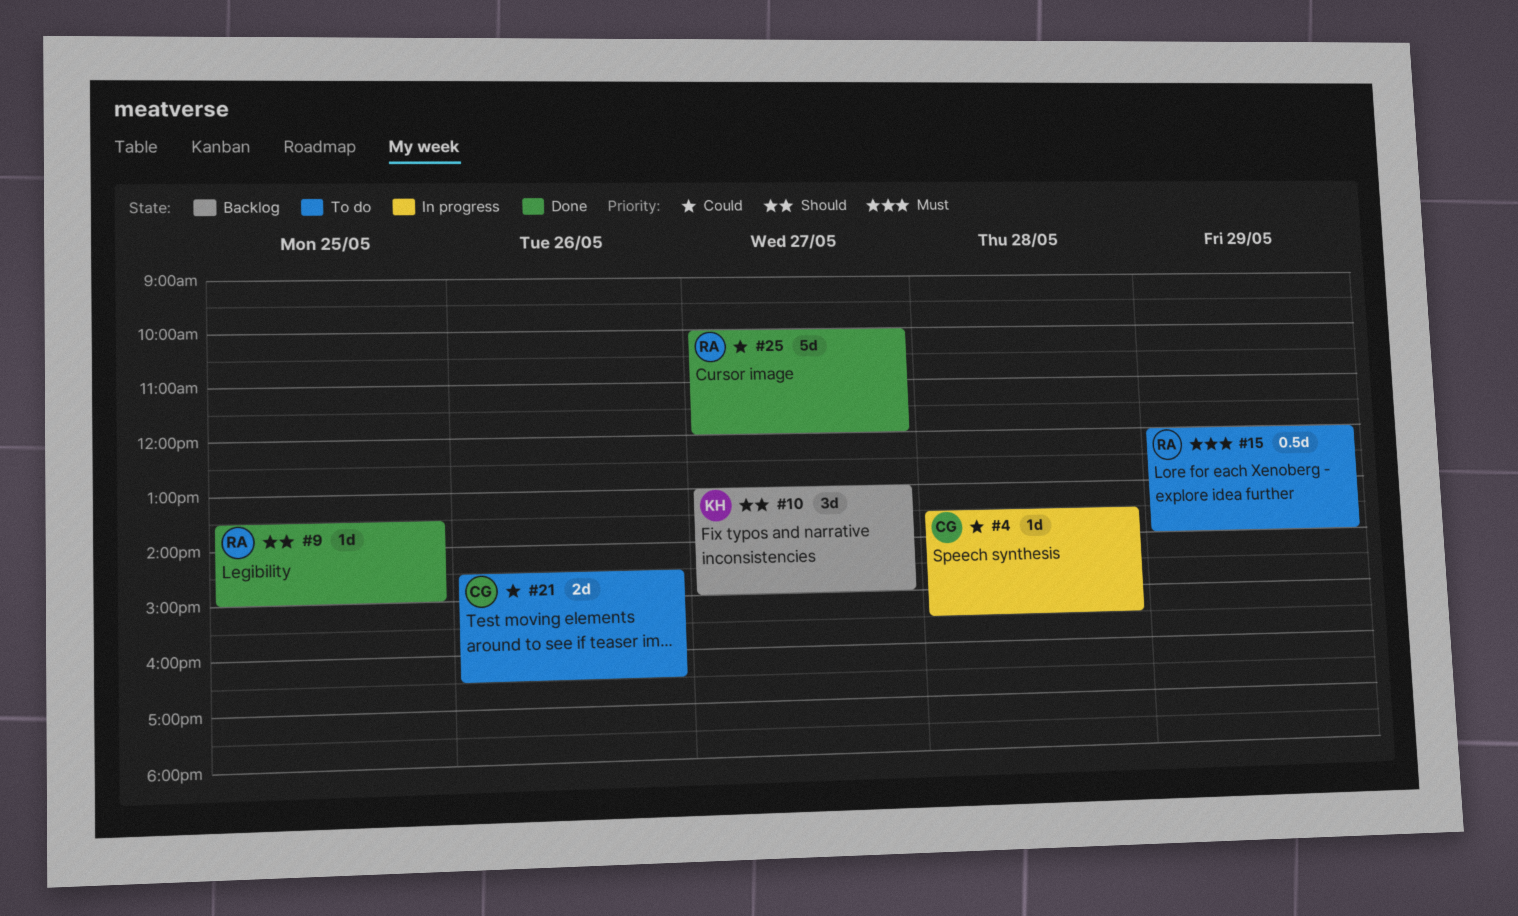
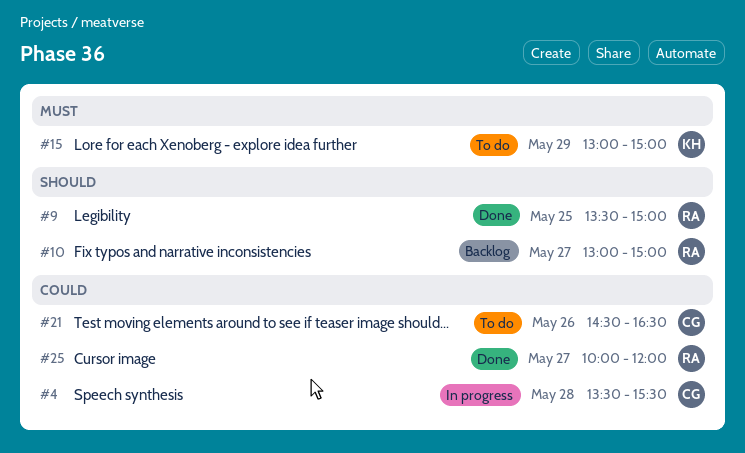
#10, owner: KH -> RA
#15, owner: RA -> KH
#15, begins: 12:00 -> 13:00
#15, ends: 14:00 -> 15:00

